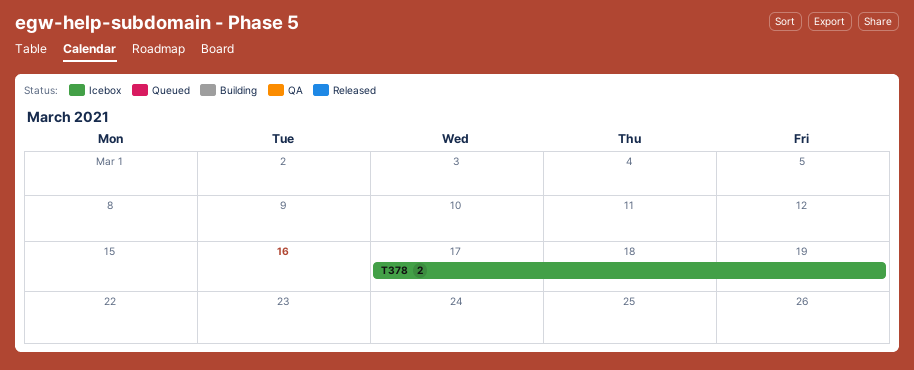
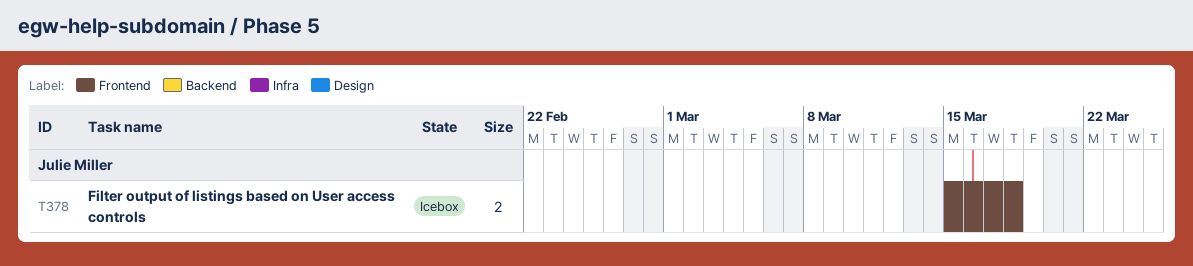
T378, start: Mar 17 -> Mar 15
T378, due: Mar 19 -> Mar 18

